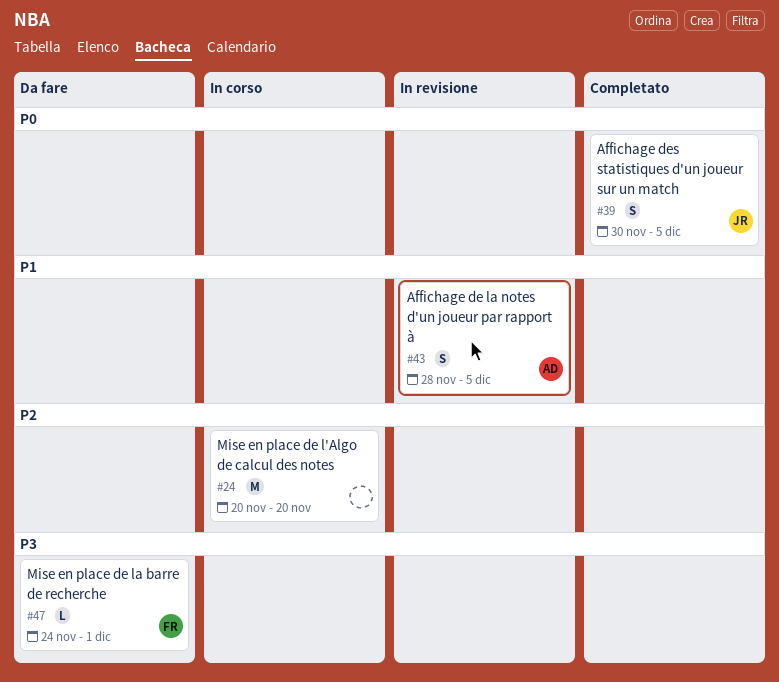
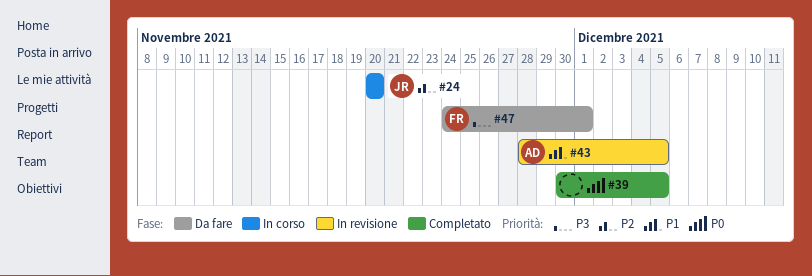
#24, owner: none -> JR
#39, owner: JR -> none

